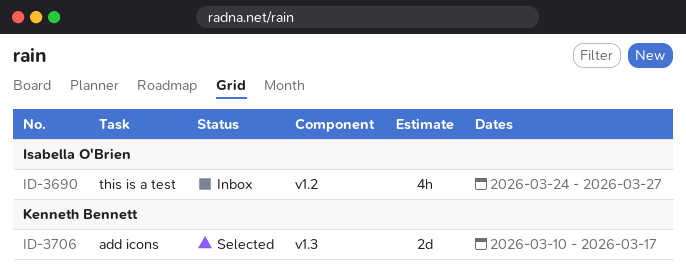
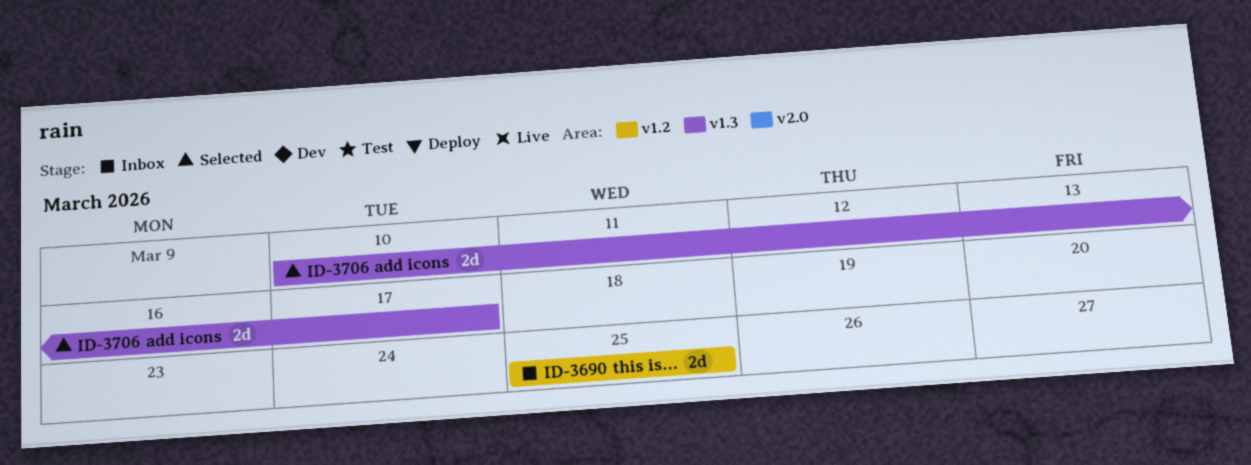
ID-3690, estimate: 4h -> 2d
ID-3690, start: Mar 24 -> Mar 25
ID-3690, due: Mar 27 -> Mar 25

